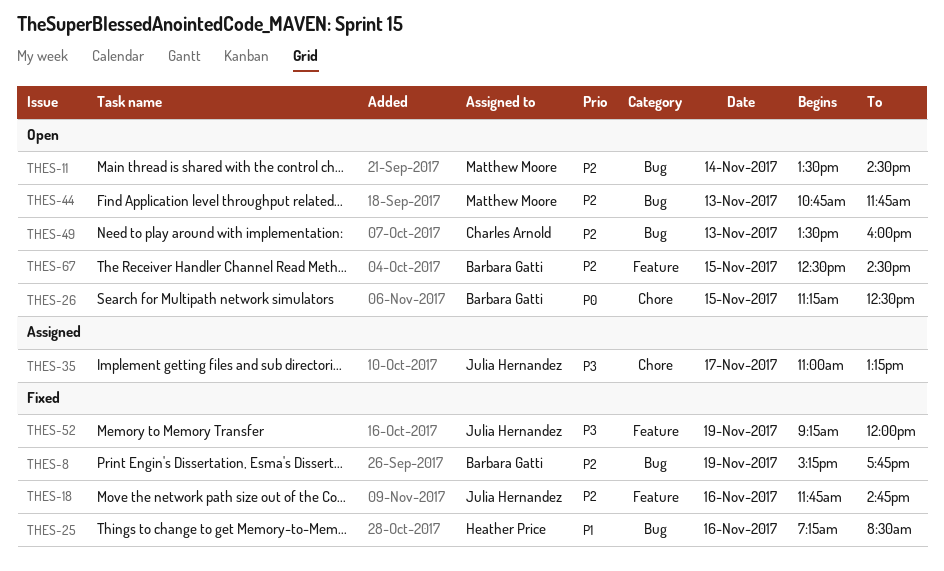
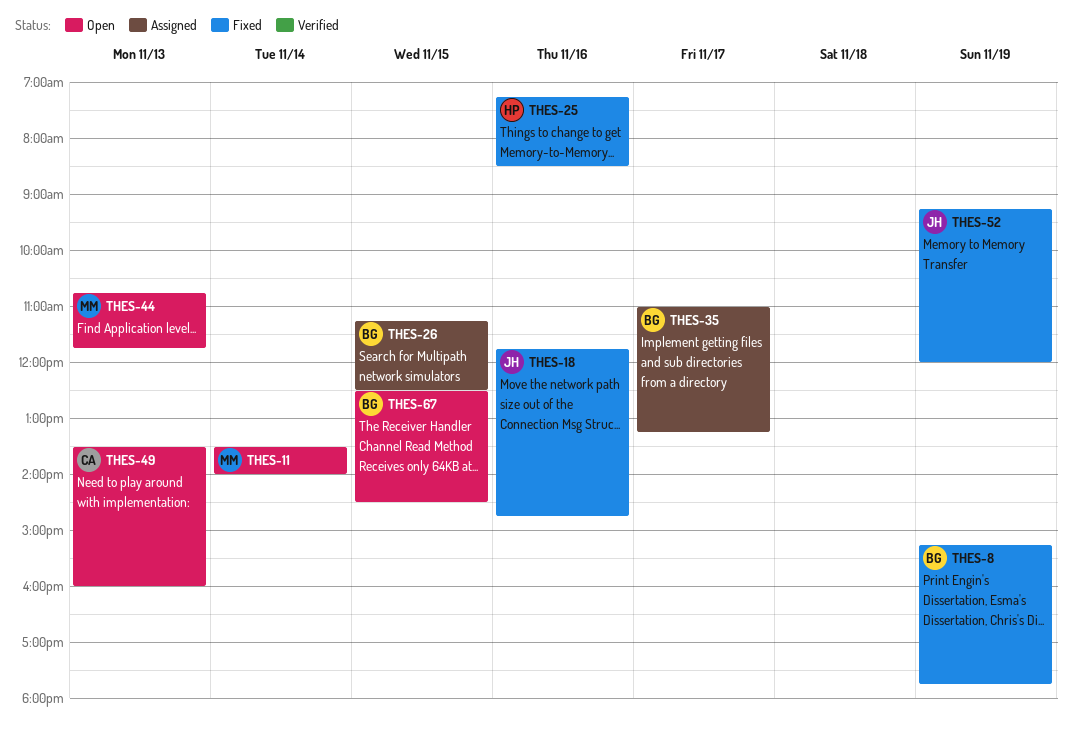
THES-11, ends: 14:30 -> 14:00
THES-26, status: Open -> Assigned
THES-35, owner: Julia Hernandez -> Barbara Gatti

